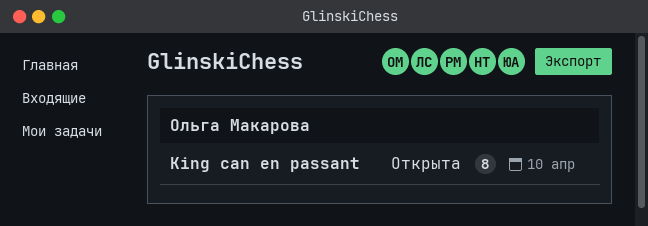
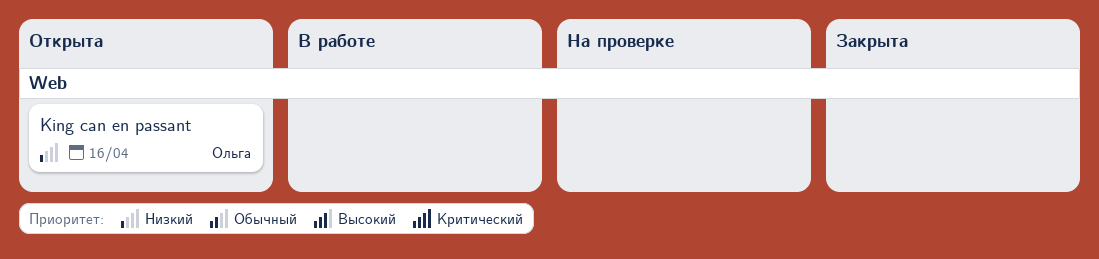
King can en passant, due: Apr 10 -> Apr 16

